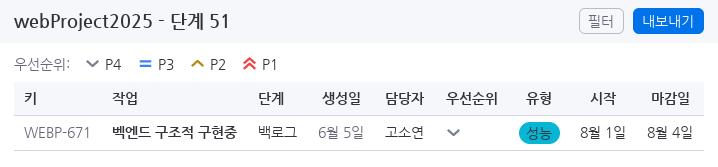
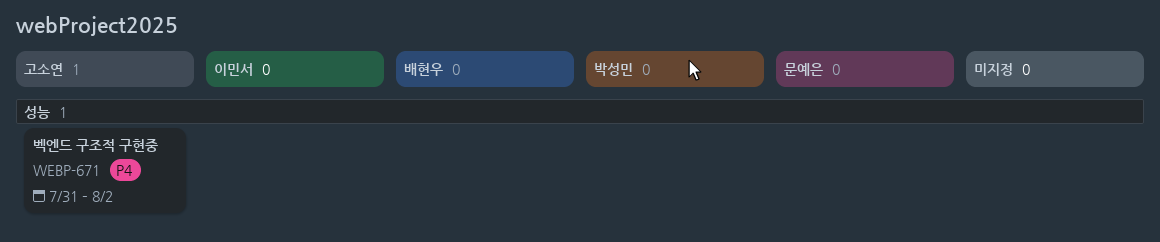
WEBP-671, start: Aug 1 -> Jul 31
WEBP-671, due: Aug 4 -> Aug 2

